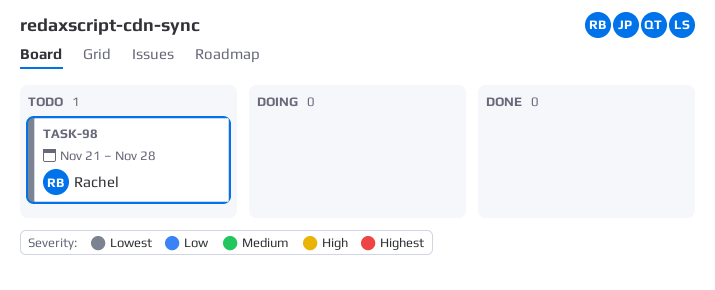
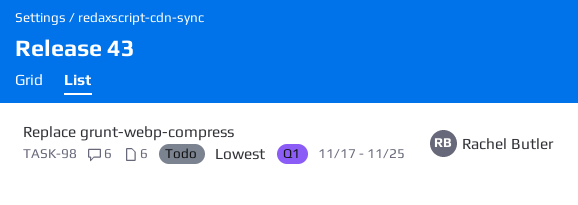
TASK-98, start: Nov 21 -> Nov 17
TASK-98, due: Nov 28 -> Nov 25

